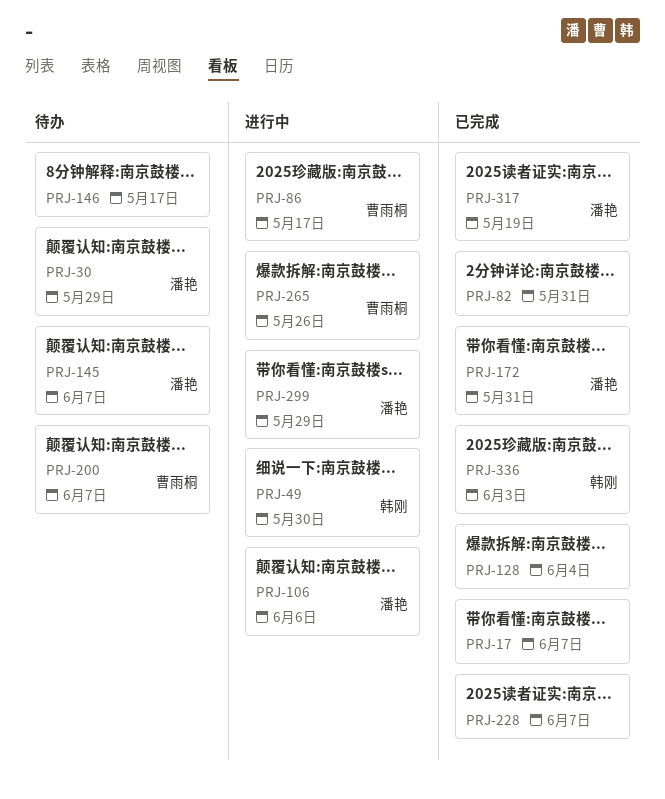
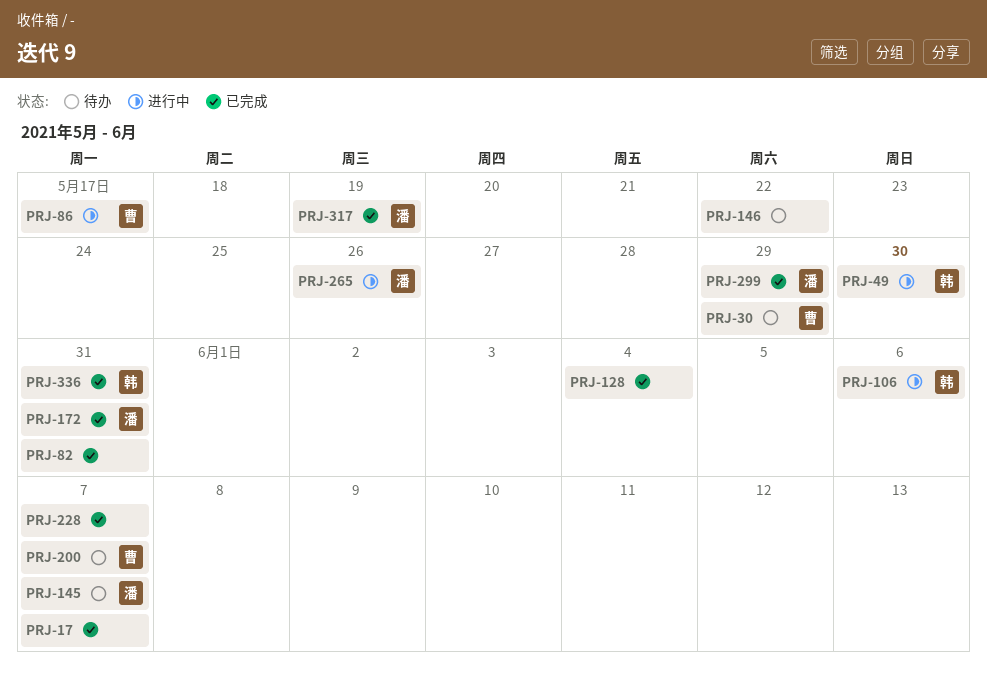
PRJ-30, owner: 潘艳 -> 曹雨桐
PRJ-106, owner: 潘艳 -> 韩刚
PRJ-146, due: May 17 -> May 22
PRJ-265, owner: 曹雨桐 -> 潘艳
PRJ-299, status: 进行中 -> 已完成
PRJ-336, due: Jun 3 -> May 31

